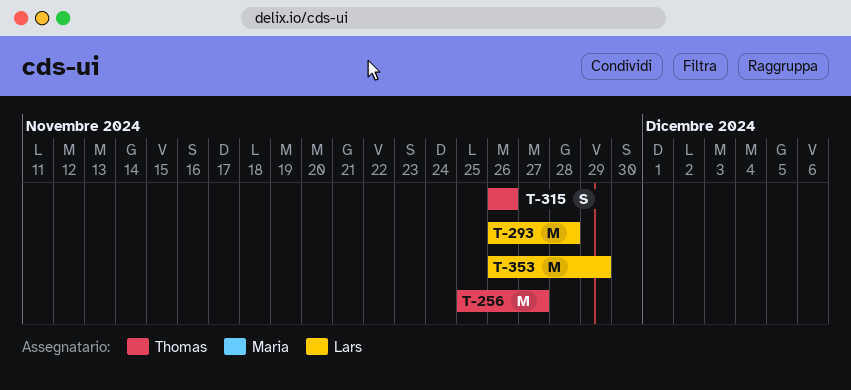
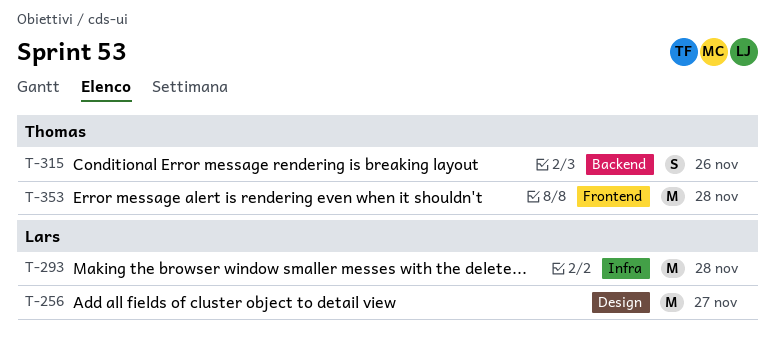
T-256, owner: Thomas -> Lars
T-353, owner: Lars -> Thomas
T-353, due: Nov 29 -> Nov 28

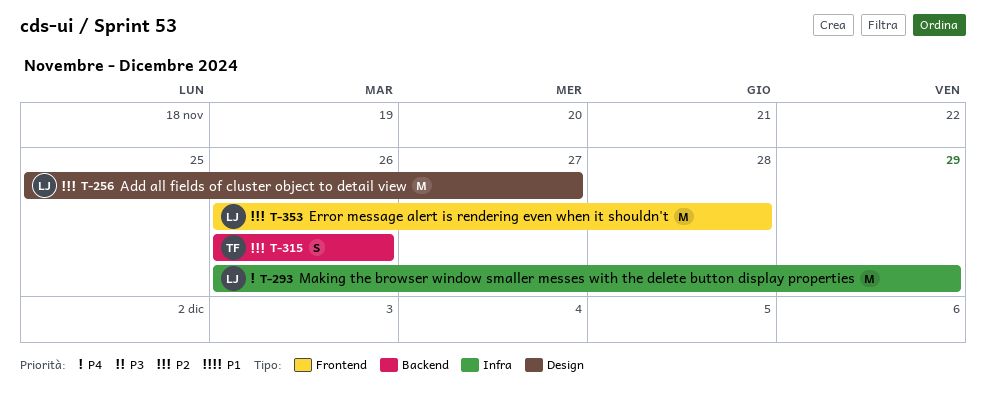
T-293, due: Nov 28 -> Nov 29
T-353, owner: Thomas -> Lars

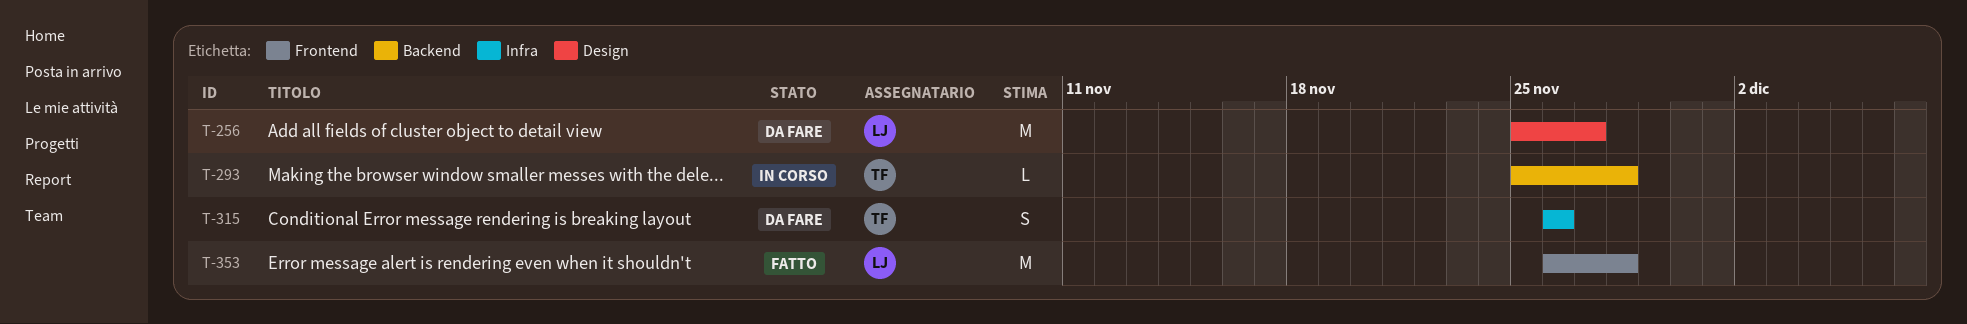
T-293, owner: LJ -> TF
T-293, label: Infra -> Backend
T-293, estimate: M -> L
T-293, start: Nov 26 -> Nov 25
T-293, due: Nov 29 -> Nov 28
T-315, label: Backend -> Infra

